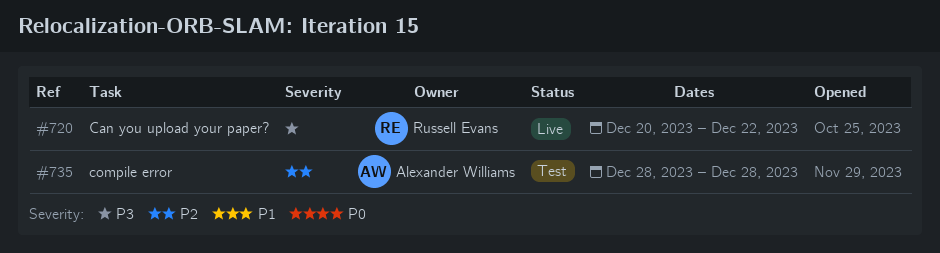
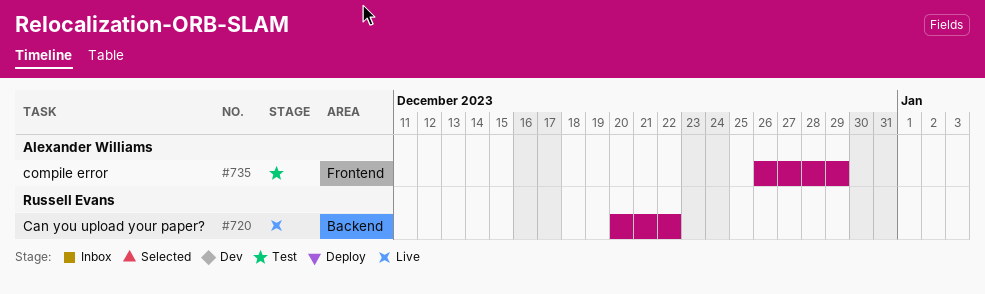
#735, start: Dec 28 -> Dec 26
#735, due: Dec 28 -> Dec 29

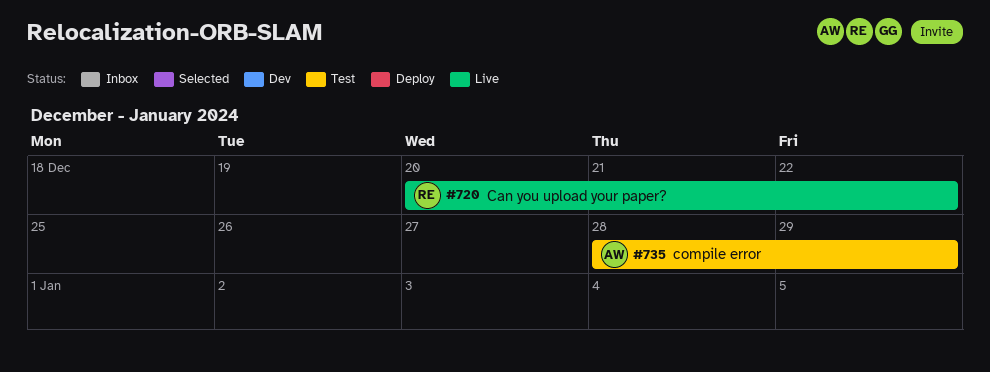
#735, start: Dec 26 -> Dec 28

